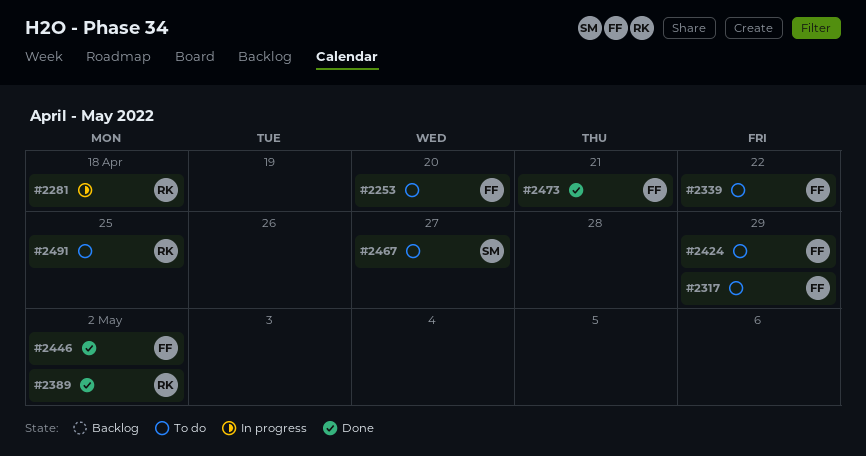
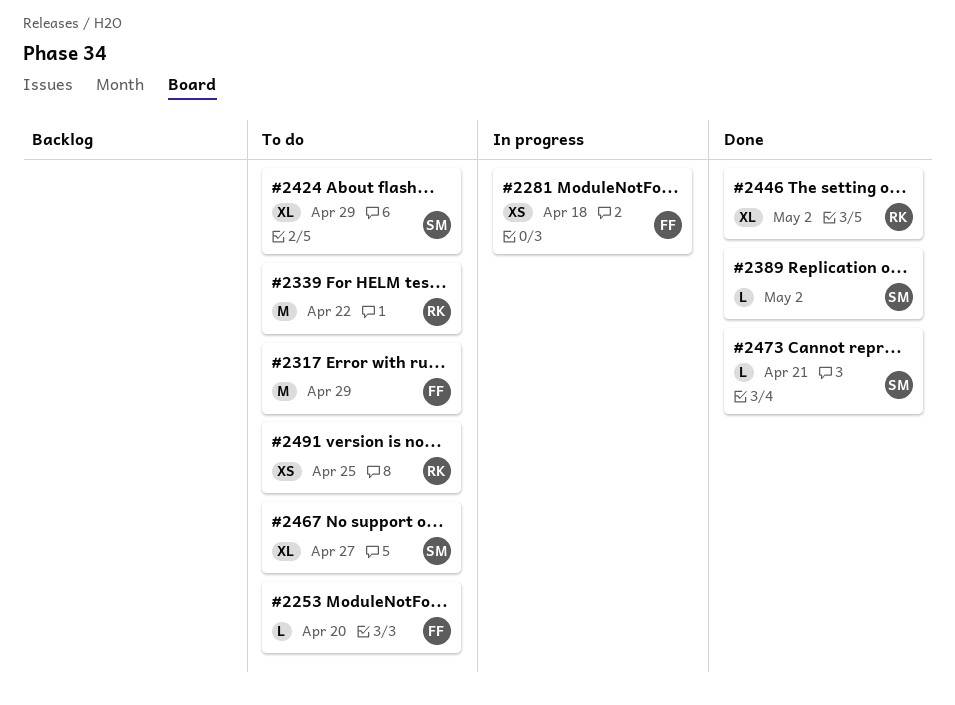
#2281, owner: RK -> FF
#2339, owner: FF -> RK
#2389, owner: RK -> SM
#2424, owner: FF -> SM
#2446, owner: FF -> RK
#2473, owner: FF -> SM

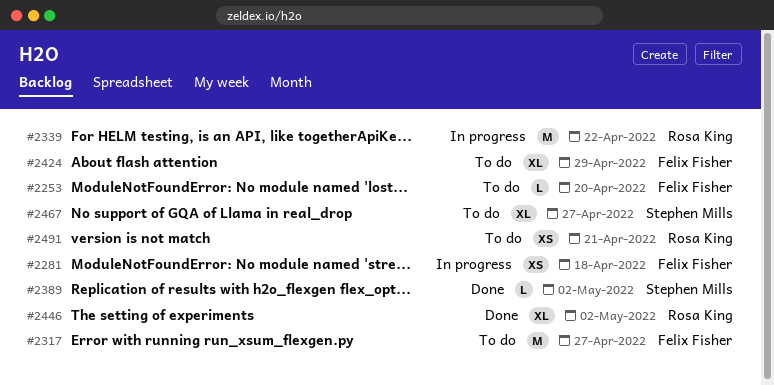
#2317, due: Apr 29 -> Apr 27
#2339, status: To do -> In progress
#2424, owner: Stephen Mills -> Felix Fisher
#2473: present -> none
#2491, due: Apr 25 -> Apr 21

